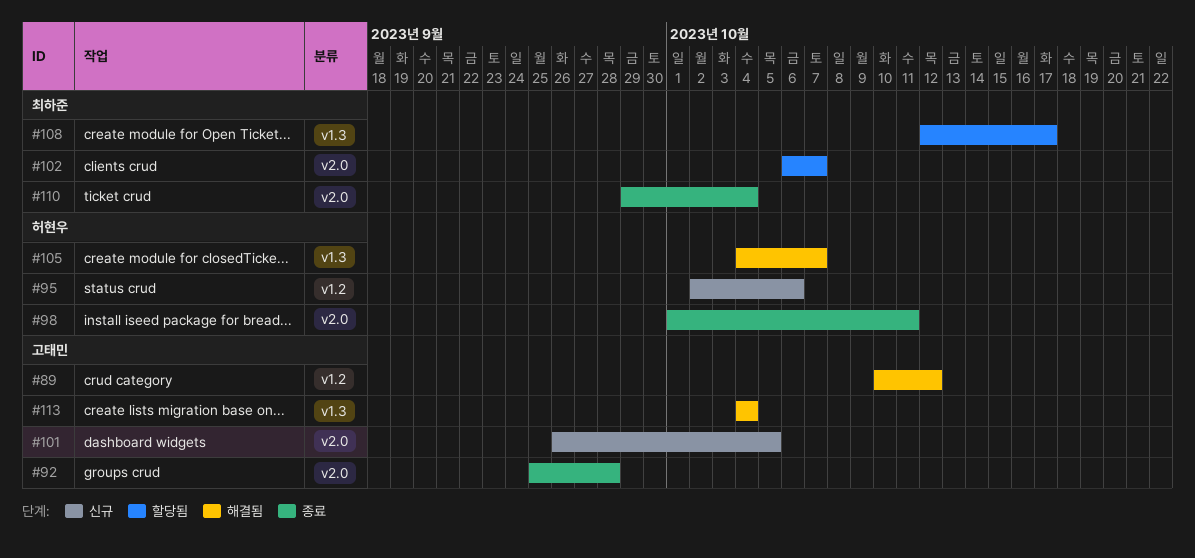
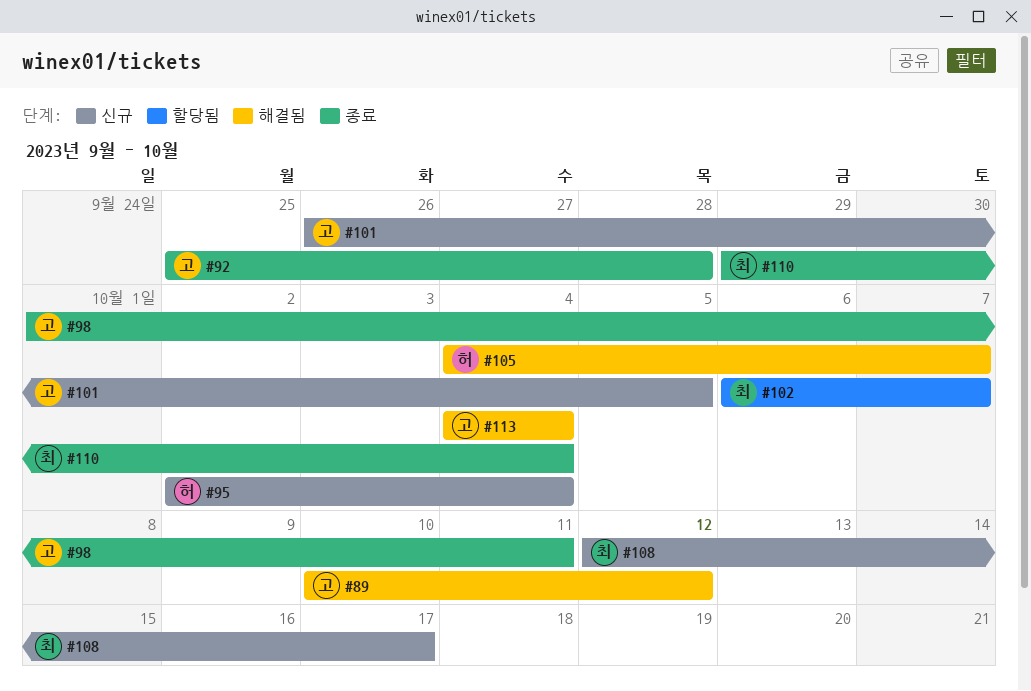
#95, due: Oct 6 -> Oct 4
#98, owner: 허현우 -> 고태민
#108, status: 할당됨 -> 신규

